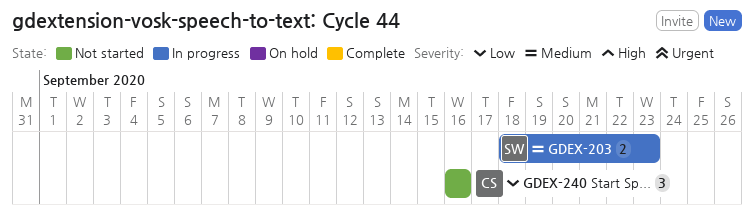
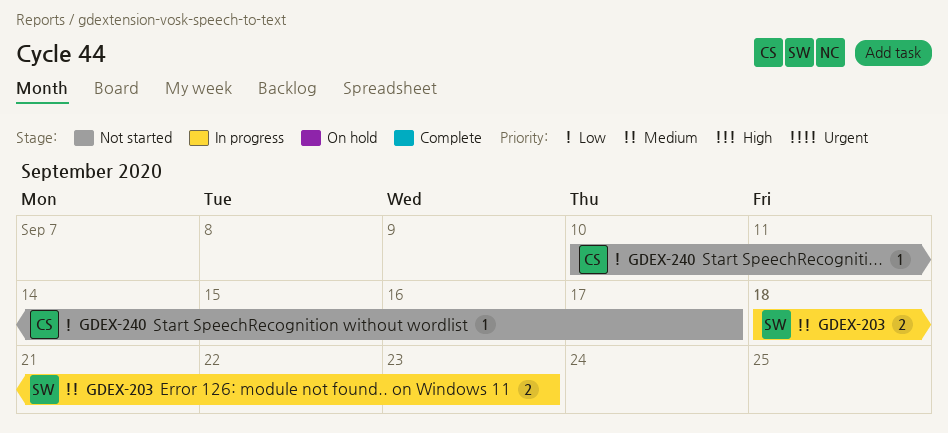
GDEX-240, estimate: 3 -> 1
GDEX-240, start: Sep 16 -> Sep 10
GDEX-240, due: Sep 16 -> Sep 17

